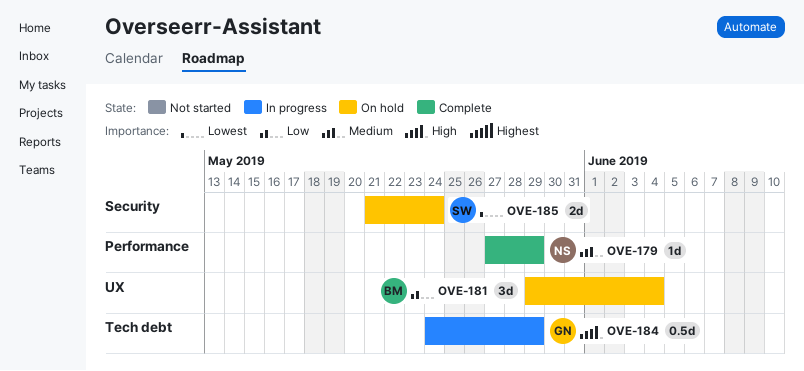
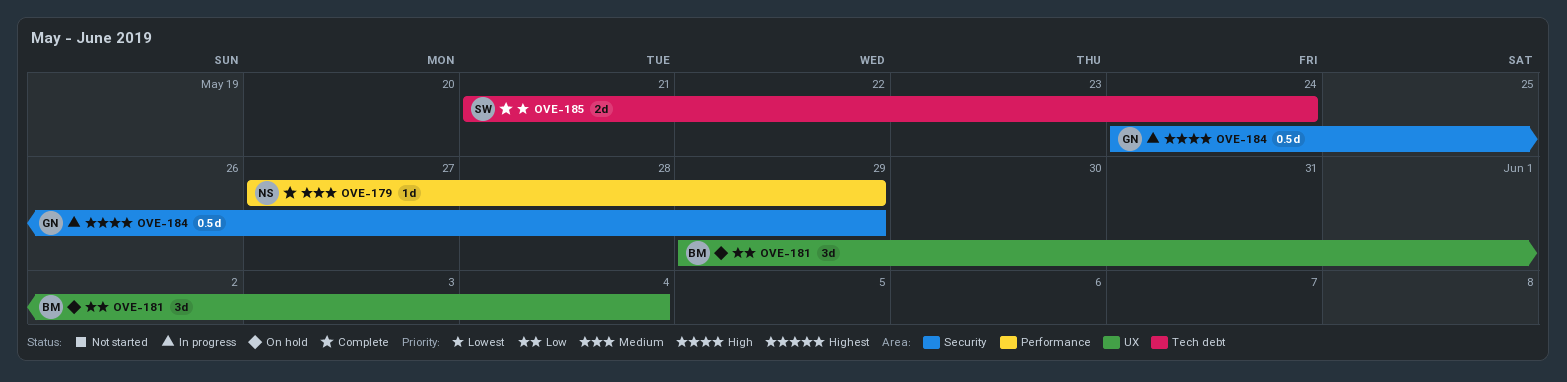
OVE-184, label: Tech debt -> Security
OVE-185, status: On hold -> Complete
OVE-185, label: Security -> Tech debt

